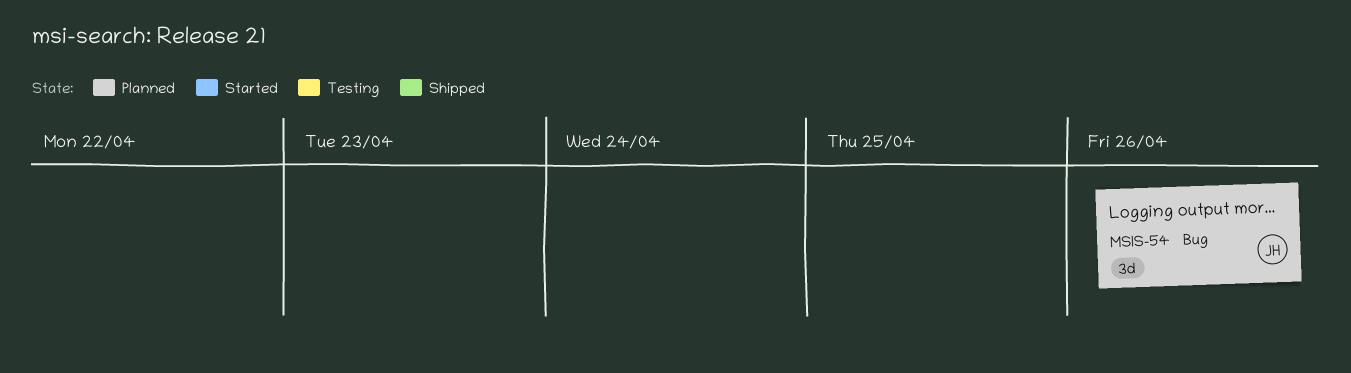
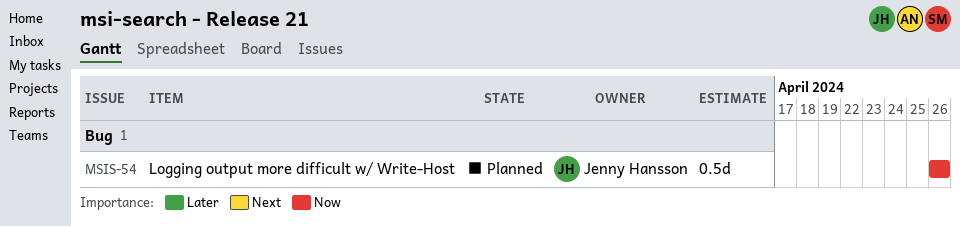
MSIS-54, estimate: 3d -> 0.5d

